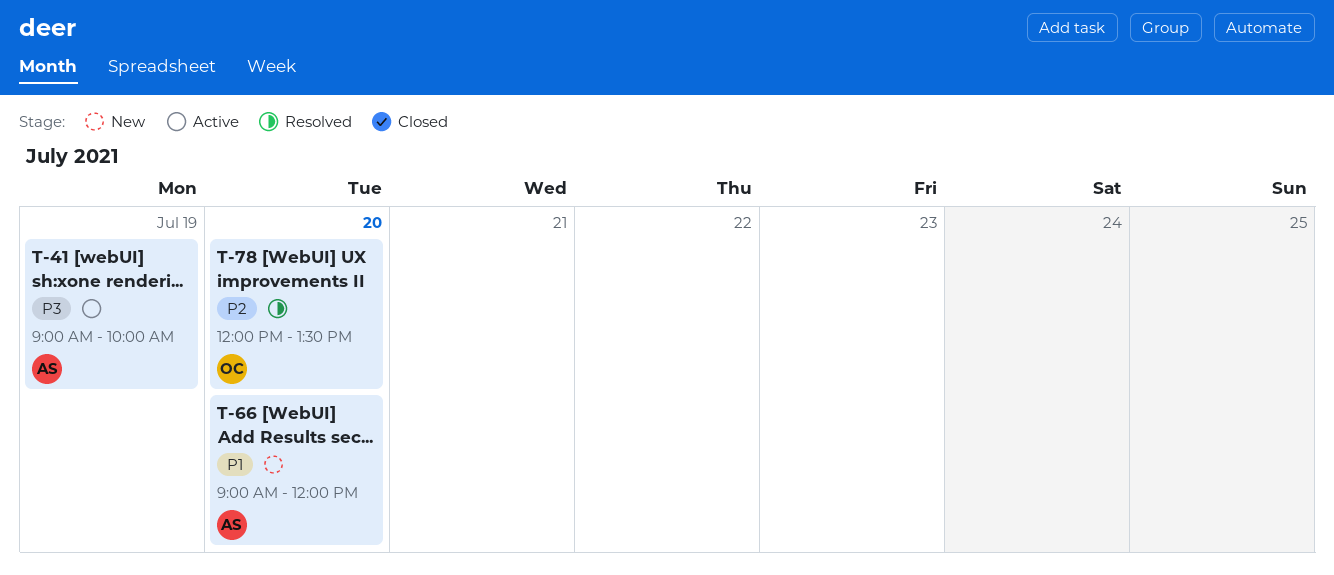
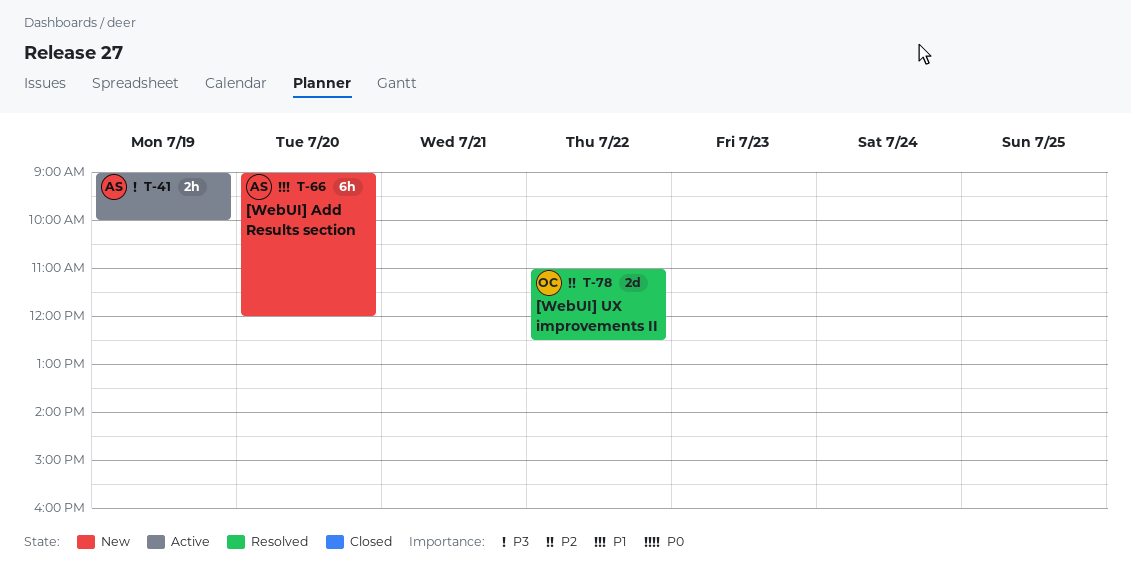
T-78, day: Jul 20 -> Jul 22
T-78, begins: 12:00 -> 11:00
T-78, ends: 13:30 -> 12:30

